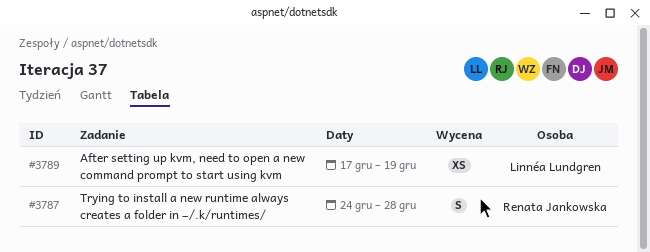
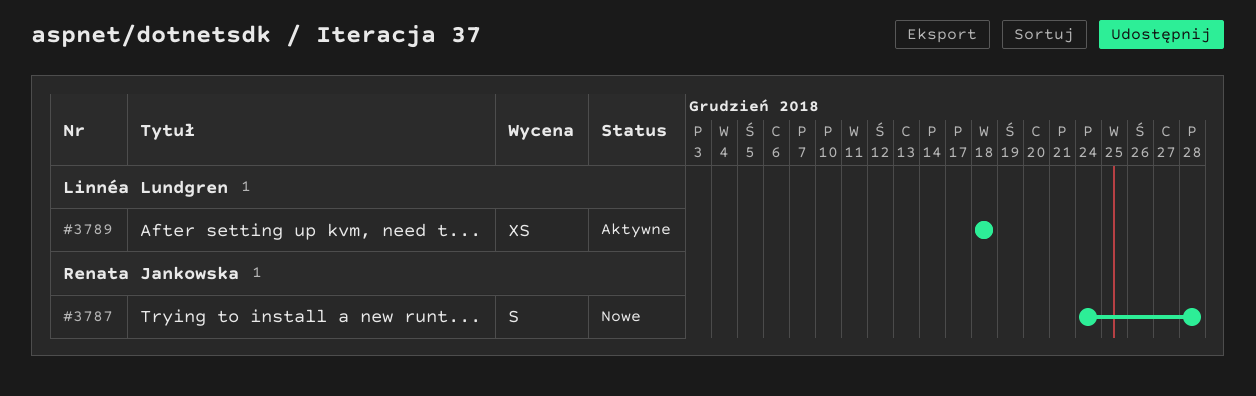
#3789, start: Dec 17 -> Dec 18
#3789, due: Dec 19 -> Dec 18

